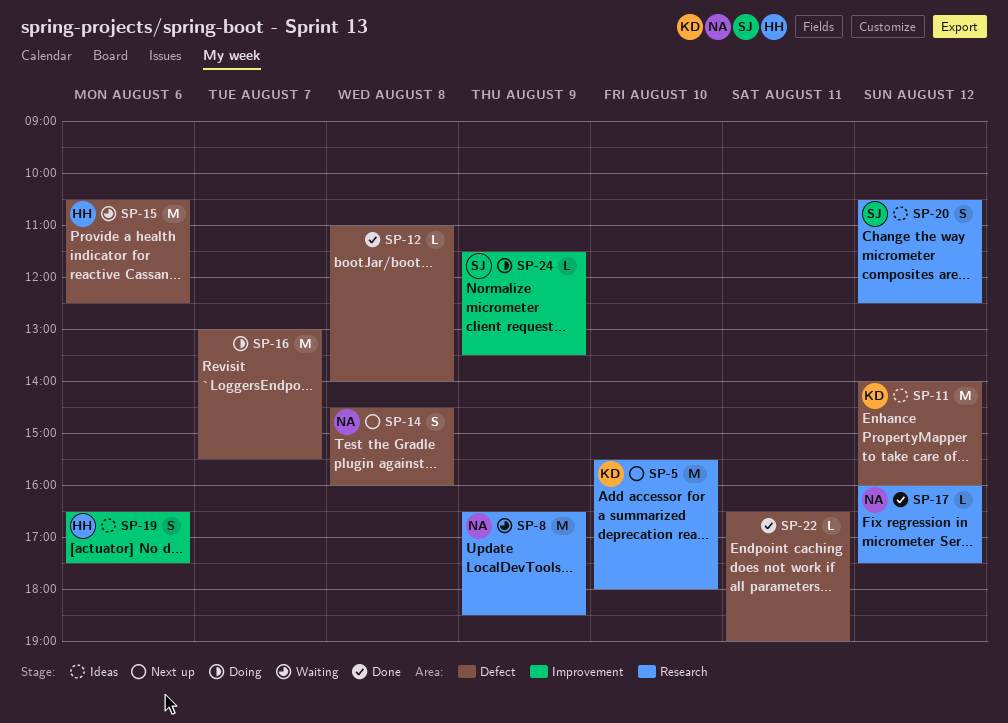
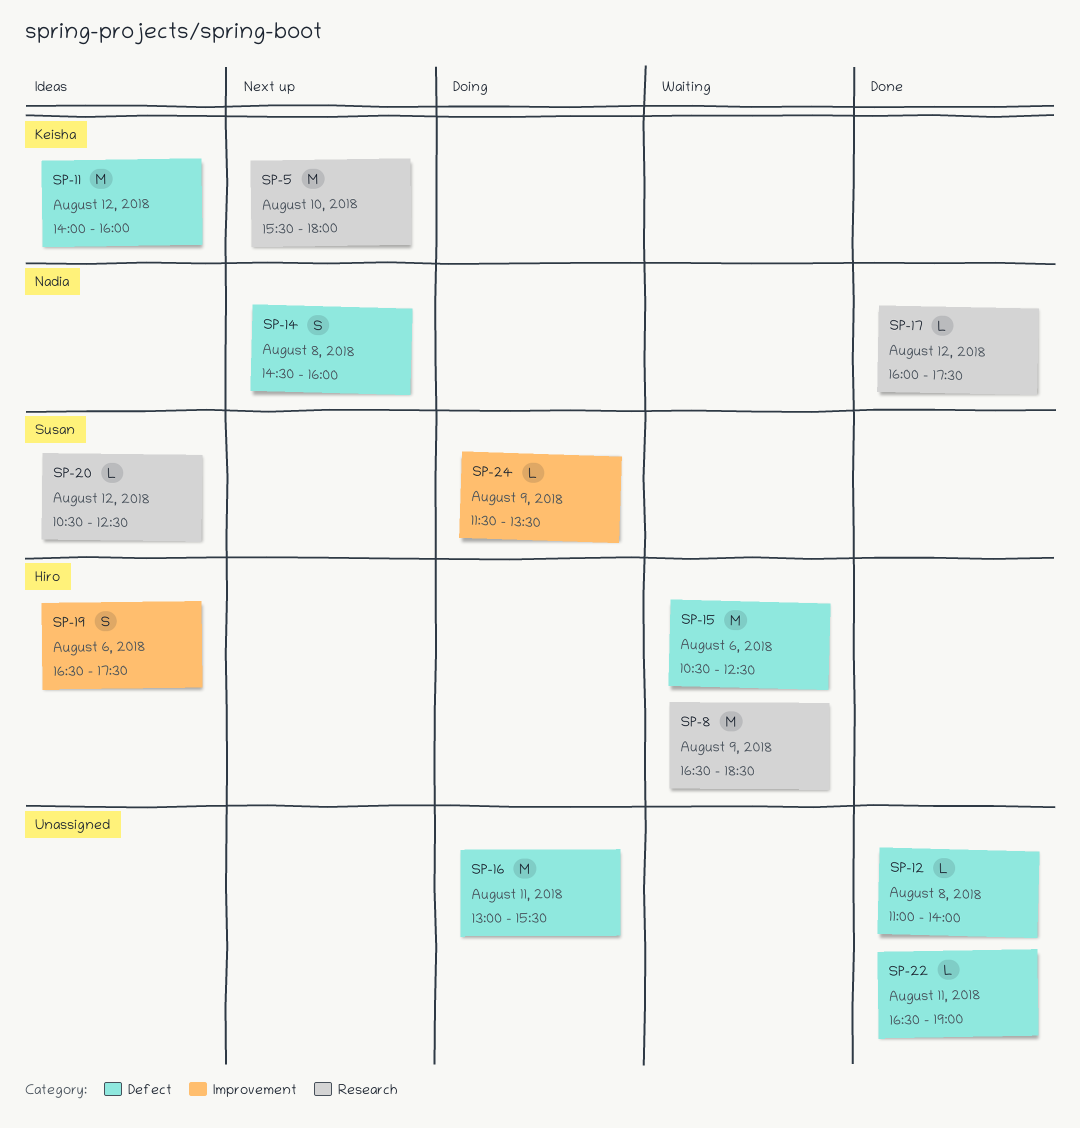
SP-8, owner: Nadia -> Hiro
SP-16, day: Aug 7 -> Aug 11
SP-20, estimate: S -> L

